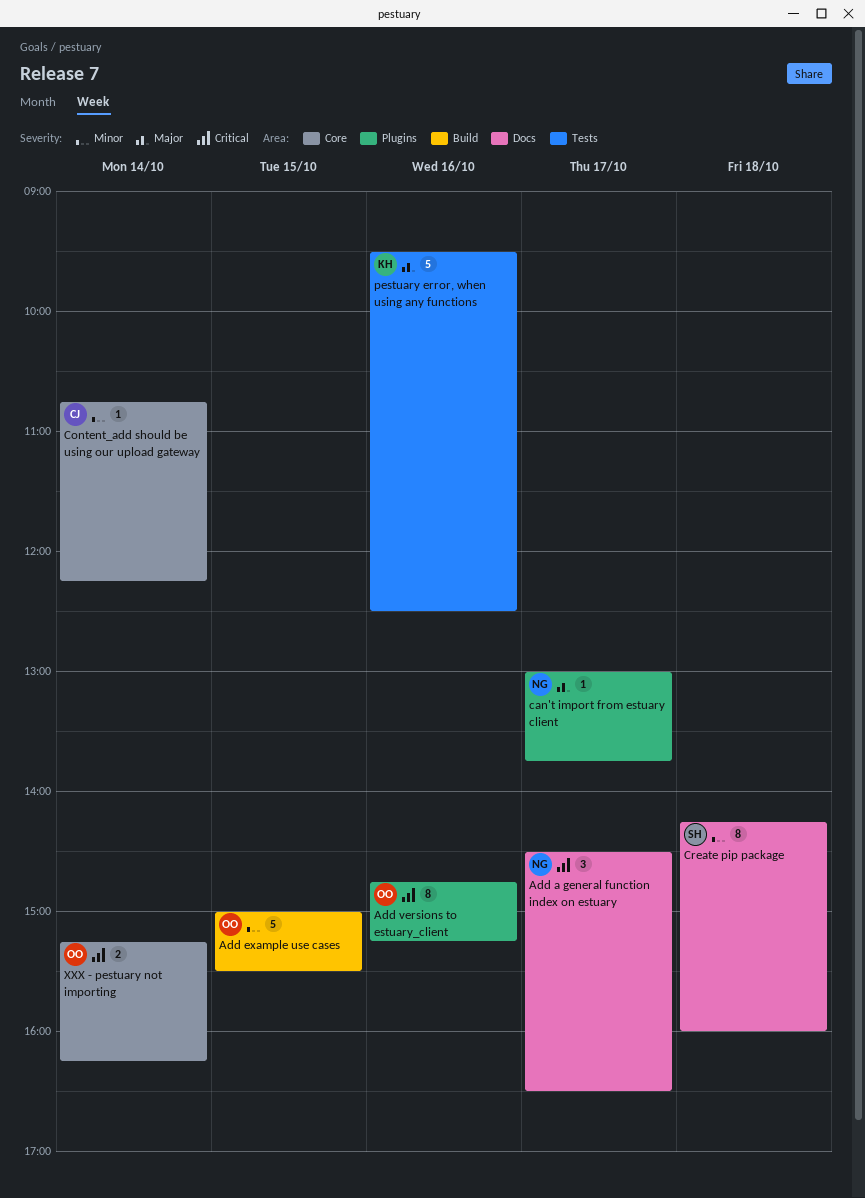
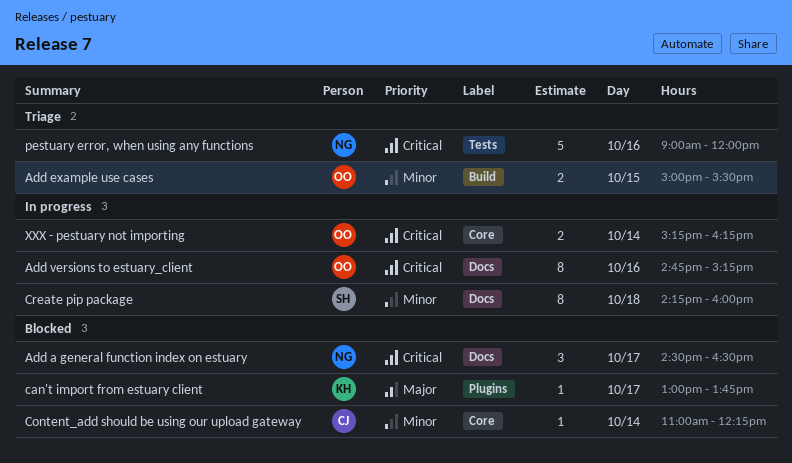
Add example use cases, estimate: 5 -> 2
Add versions to estuary_client, label: Plugins -> Docs
can't import from estuary client, owner: NG -> KH
Content_add should be using our upload gateway, begins: 10:45 -> 11:00
pestuary error, when using any functions, owner: KH -> NG
pestuary error, when using any functions, priority: Major -> Critical
pestuary error, when using any functions, begins: 09:30 -> 09:00
pestuary error, when using any functions, ends: 12:30 -> 12:00

